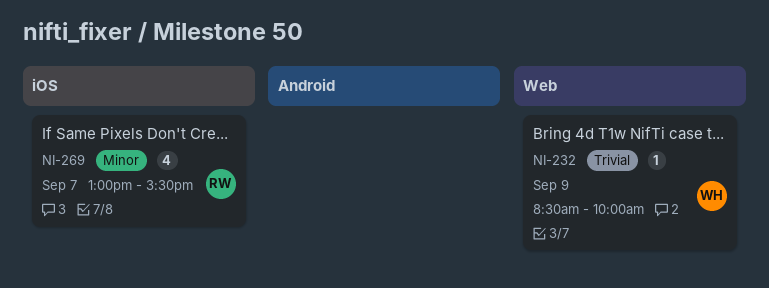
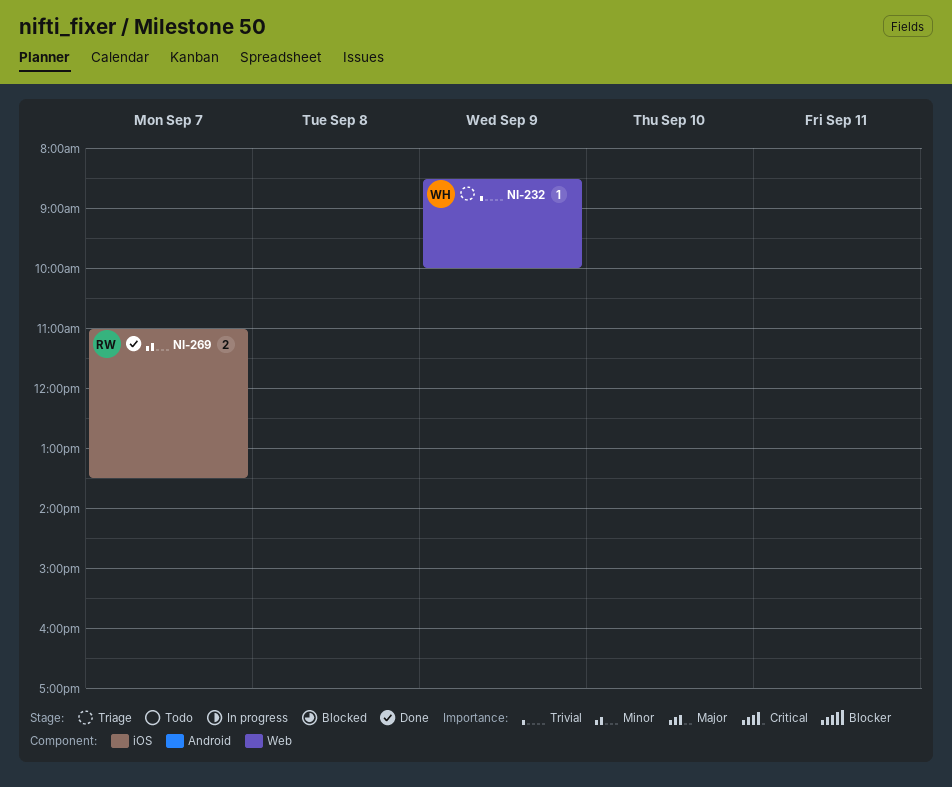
NI-269, estimate: 4 -> 2
NI-269, begins: 13:00 -> 11:00
NI-269, ends: 15:30 -> 13:30

